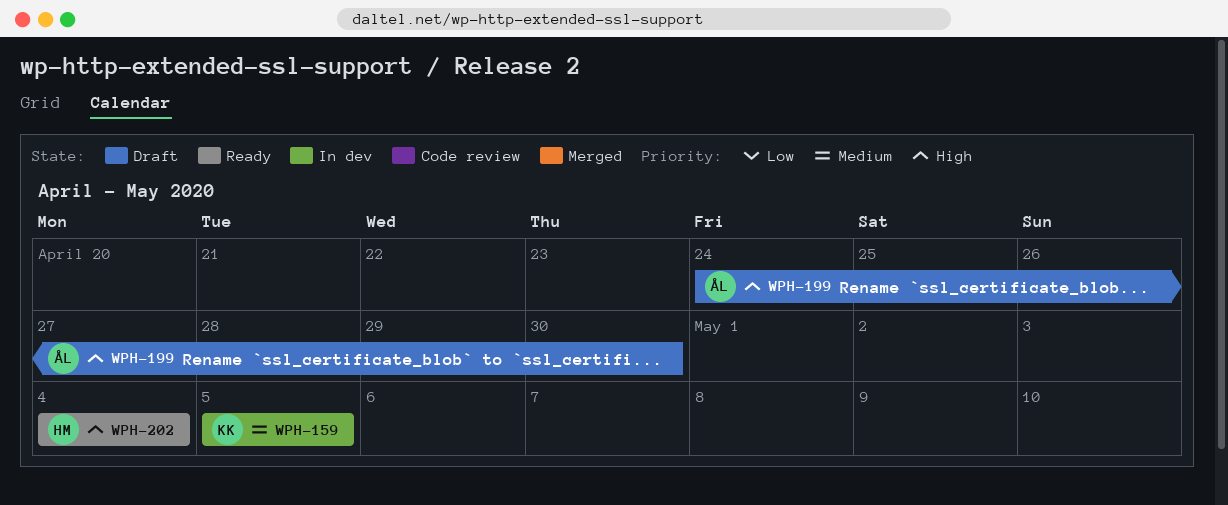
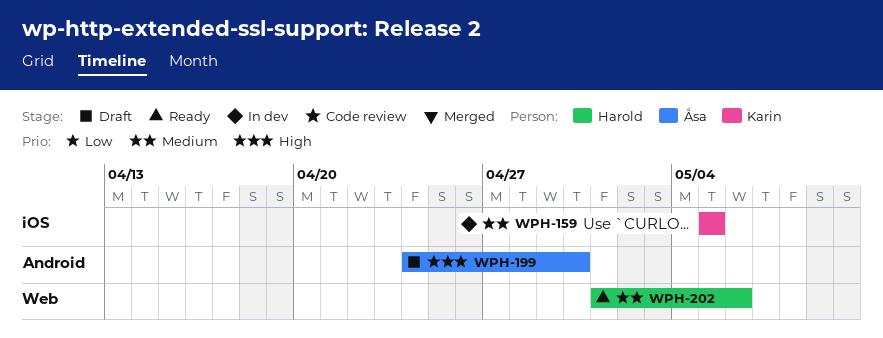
WPH-202, priority: High -> Medium
WPH-202, start: May 4 -> May 1
WPH-202, due: May 4 -> May 6

